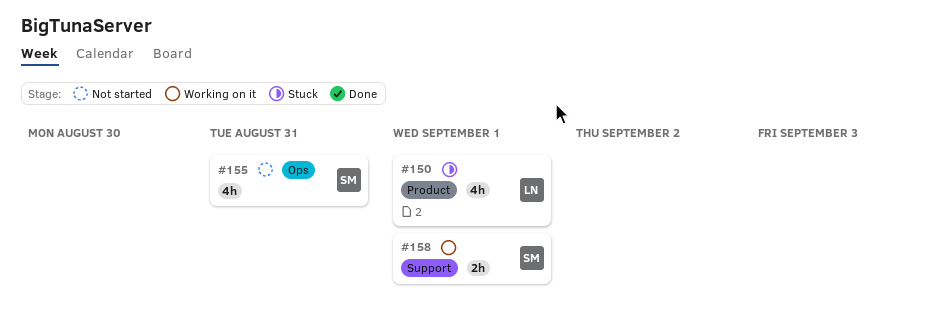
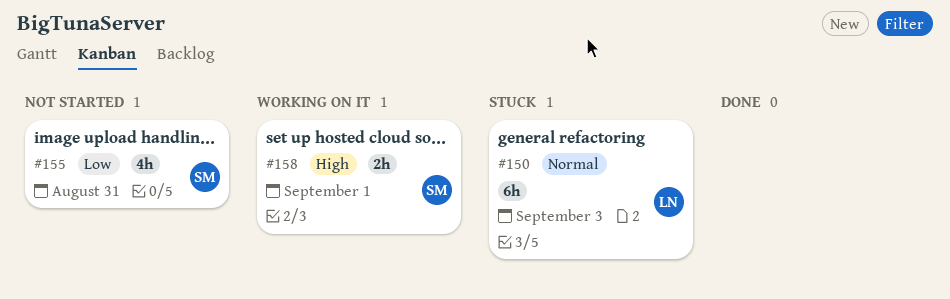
#150, estimate: 4h -> 6h
#150, due: Sep 1 -> Sep 3

